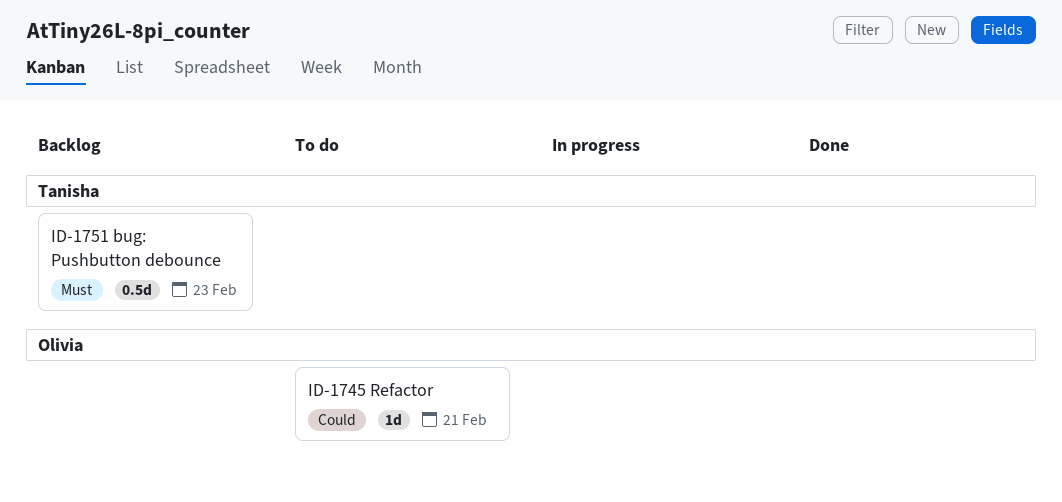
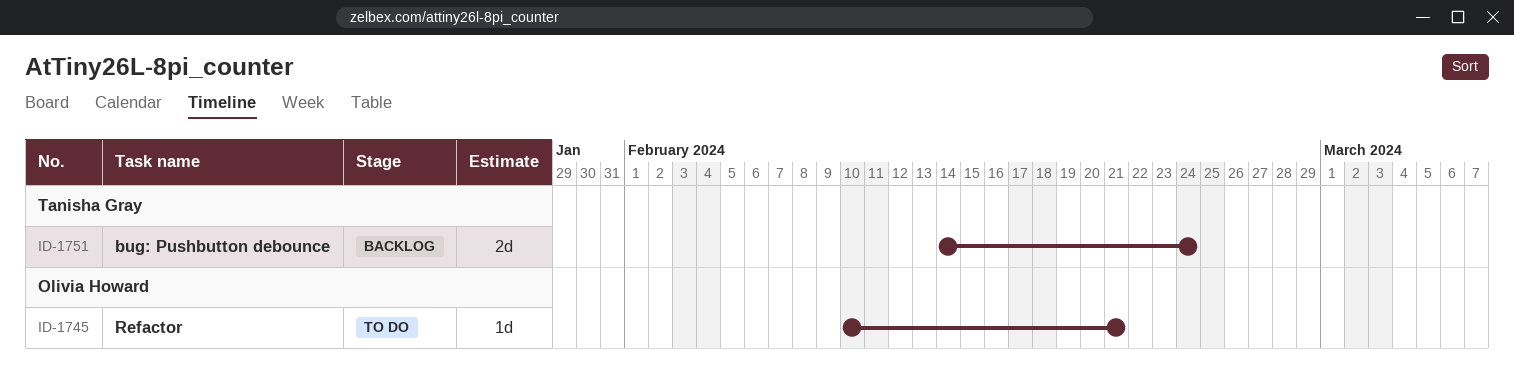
ID-1751, estimate: 0.5d -> 2d
ID-1751, due: Feb 23 -> Feb 24

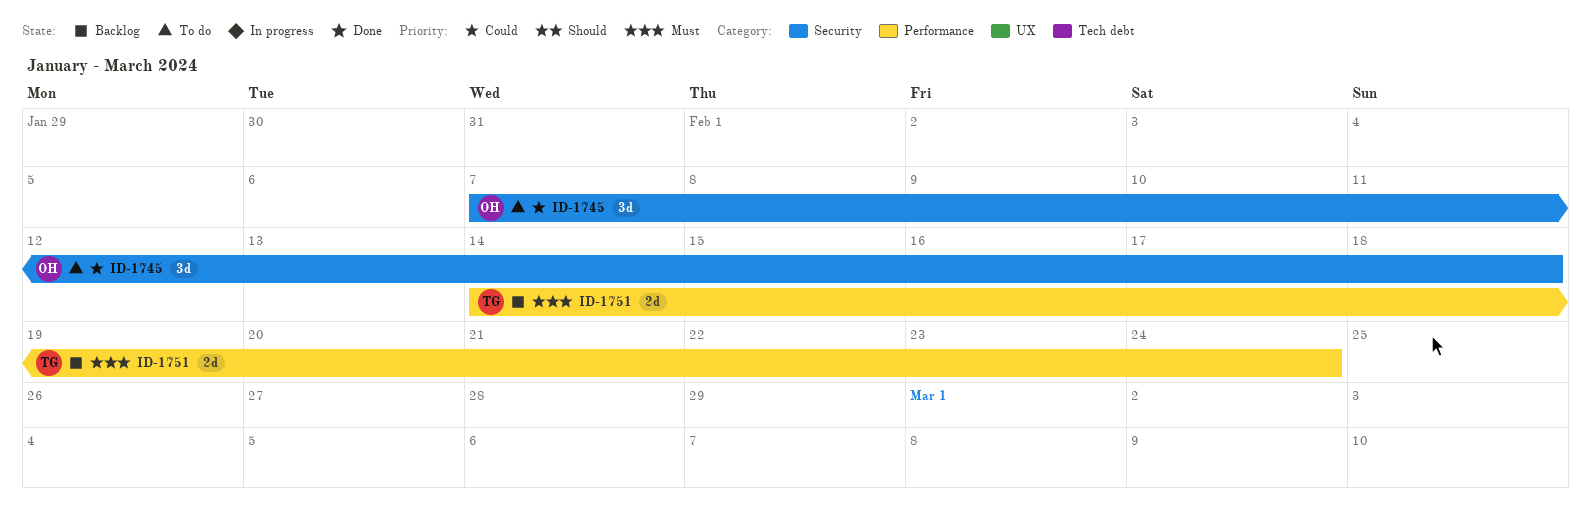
ID-1745, estimate: 1d -> 3d
ID-1745, start: Feb 10 -> Feb 7
ID-1745, due: Feb 21 -> Feb 18

